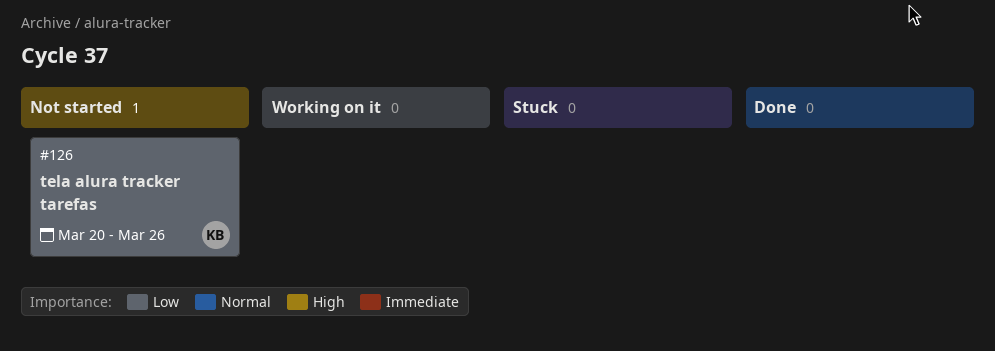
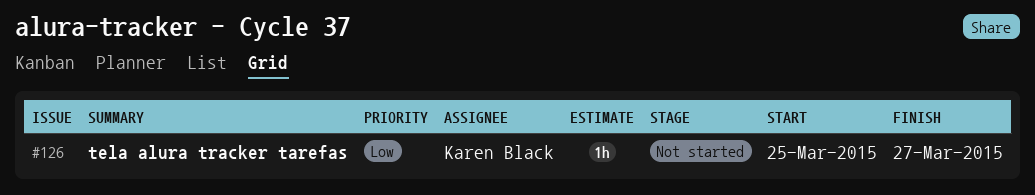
#126, start: Mar 20 -> Mar 25
#126, due: Mar 26 -> Mar 27

